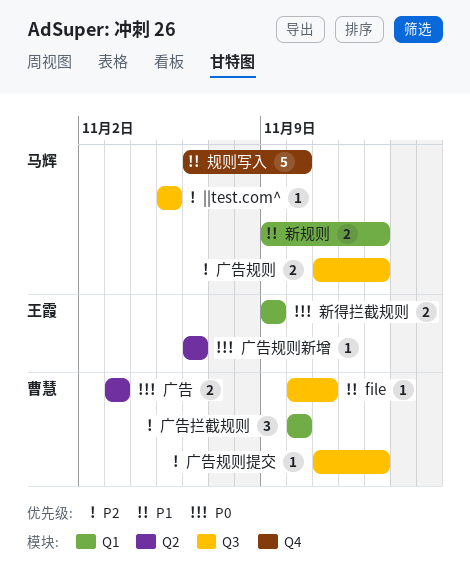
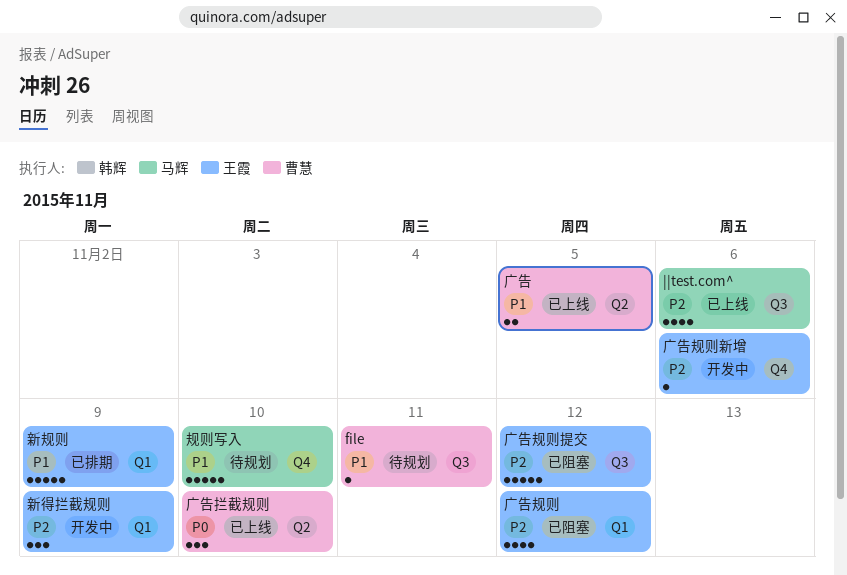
||test.com^, estimate: 1 -> 4
||test.com^, due: Nov 5 -> Nov 6
广告, priority: P0 -> P1
广告, due: Nov 3 -> Nov 5
广告拦截规则, priority: P2 -> P0
广告拦截规则, label: Q1 -> Q2
广告规则, owner: 马辉 -> 王霞
广告规则, label: Q3 -> Q1
广告规则, estimate: 2 -> 4
广告规则, due: Nov 13 -> Nov 12
广告规则提交, owner: 曹慧 -> 王霞
广告规则提交, estimate: 1 -> 5
广告规则提交, due: Nov 13 -> Nov 12
广告规则新增, priority: P0 -> P2
广告规则新增, label: Q2 -> Q4
新得拦截规则, priority: P0 -> P2
新得拦截规则, estimate: 2 -> 3
新规则, owner: 马辉 -> 王霞
新规则, estimate: 2 -> 5
新规则, due: Nov 13 -> Nov 9

